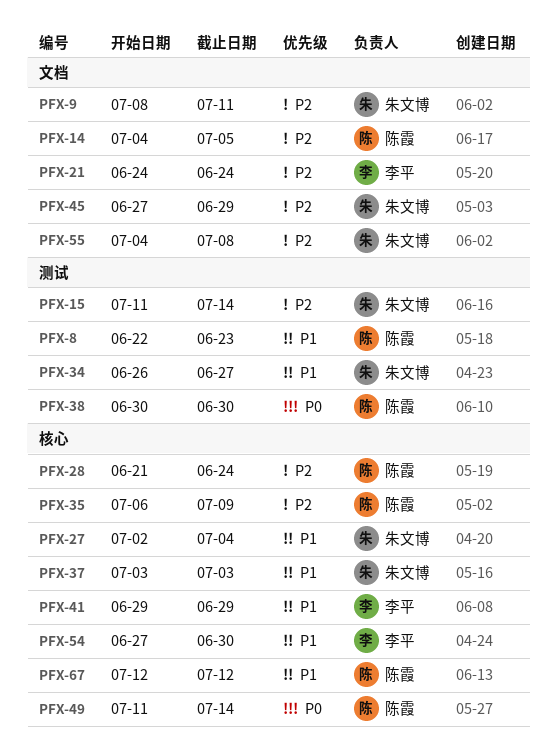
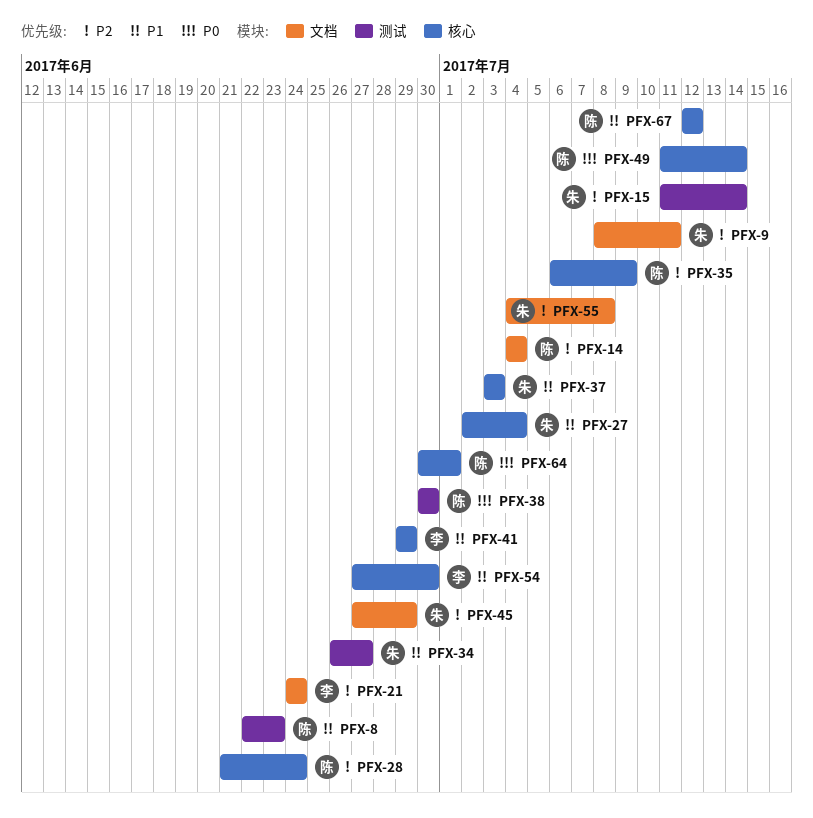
PFX-14, due: Jul 5 -> Jul 4
PFX-64: none -> present

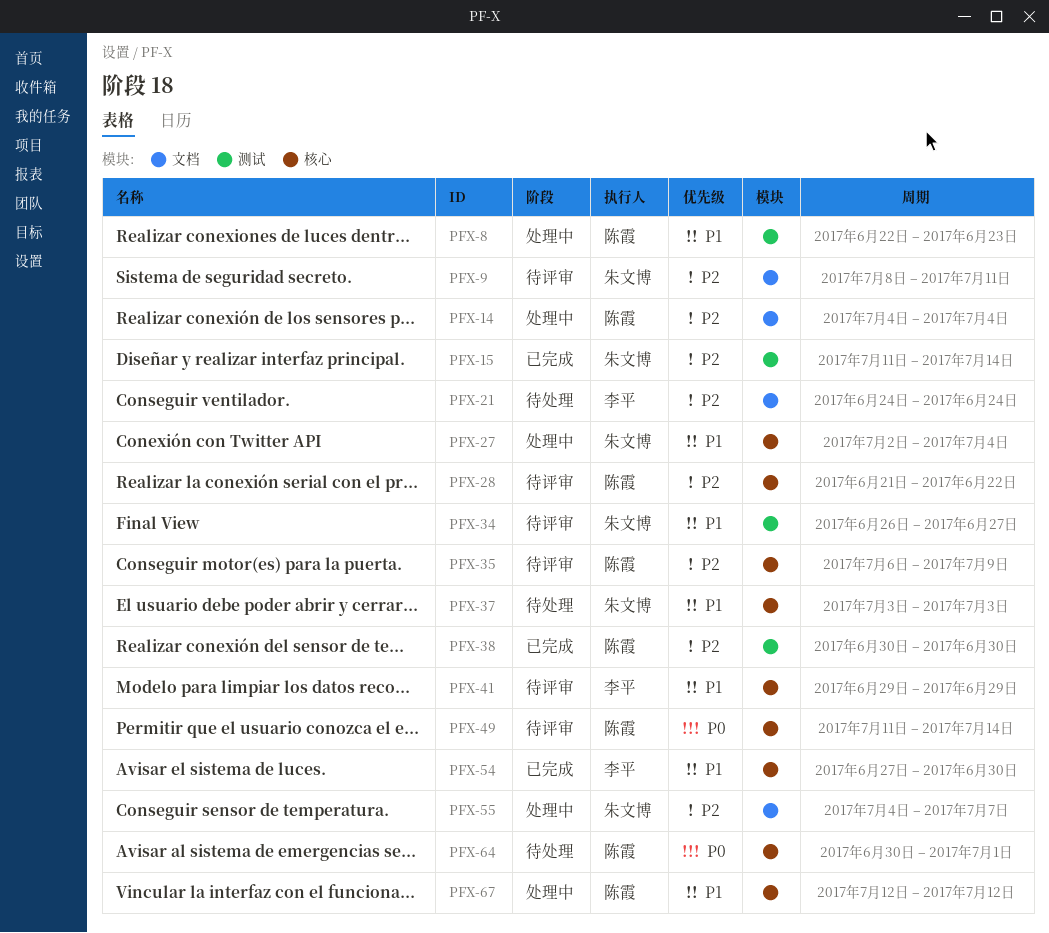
PFX-28, due: Jun 24 -> Jun 22
PFX-38, priority: P0 -> P2
PFX-45: present -> none
PFX-55, due: Jul 8 -> Jul 7

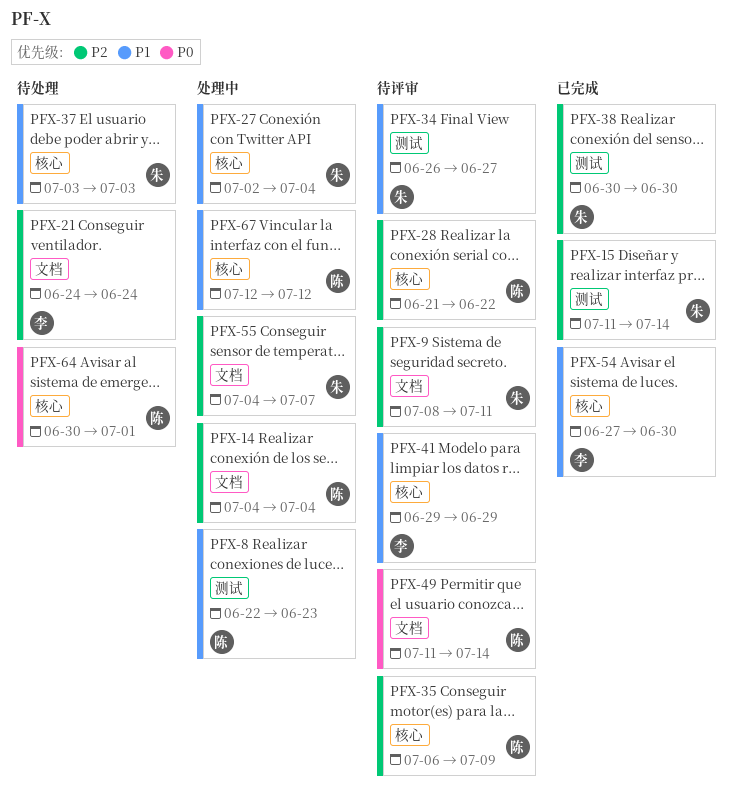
PFX-38, owner: 陈霞 -> 朱文博
PFX-49, label: 核心 -> 文档

